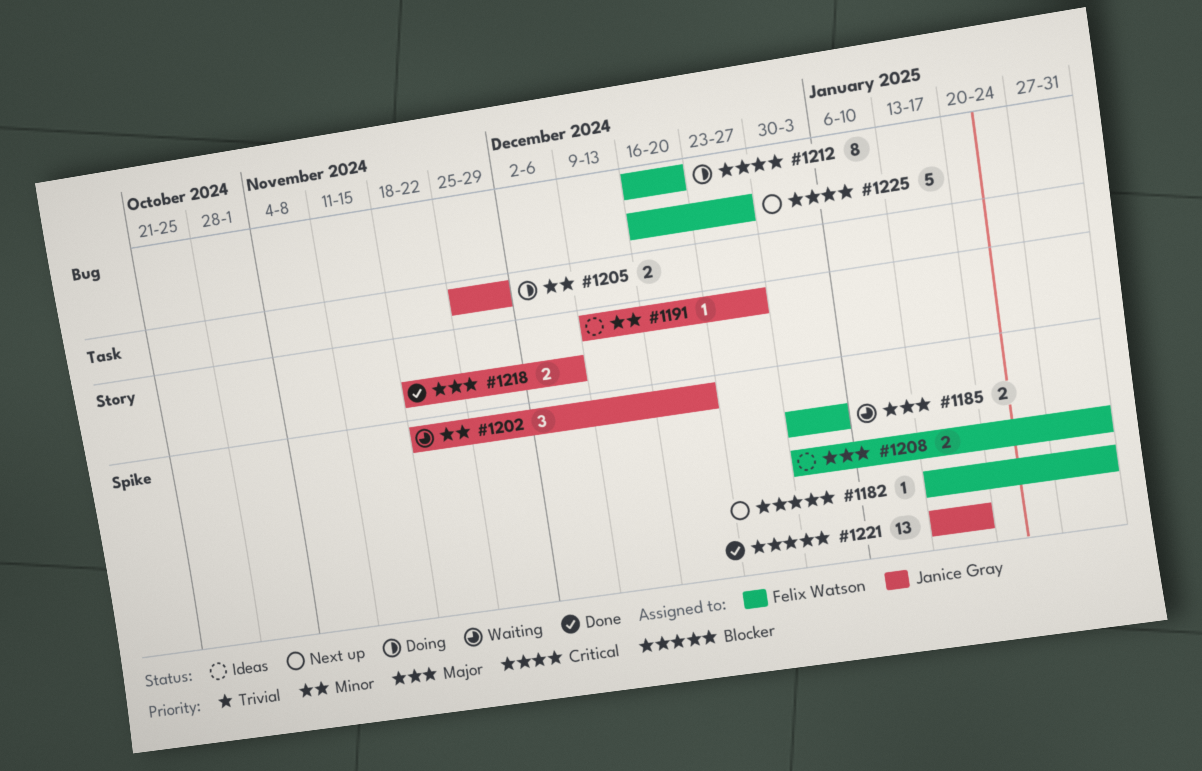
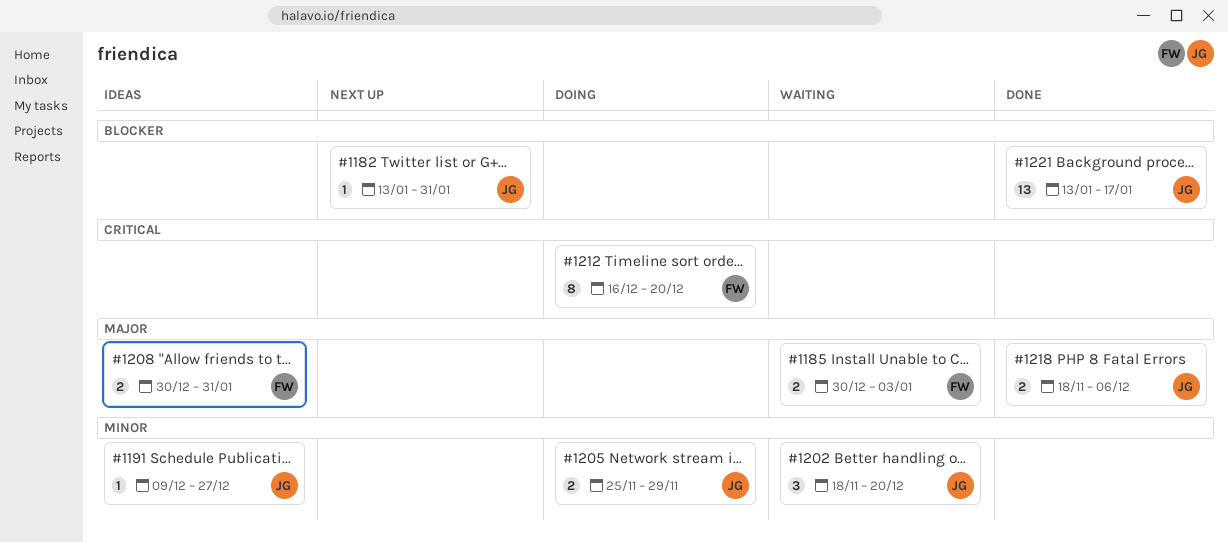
#1182, owner: Felix Watson -> Janice Gray
#1225: present -> none

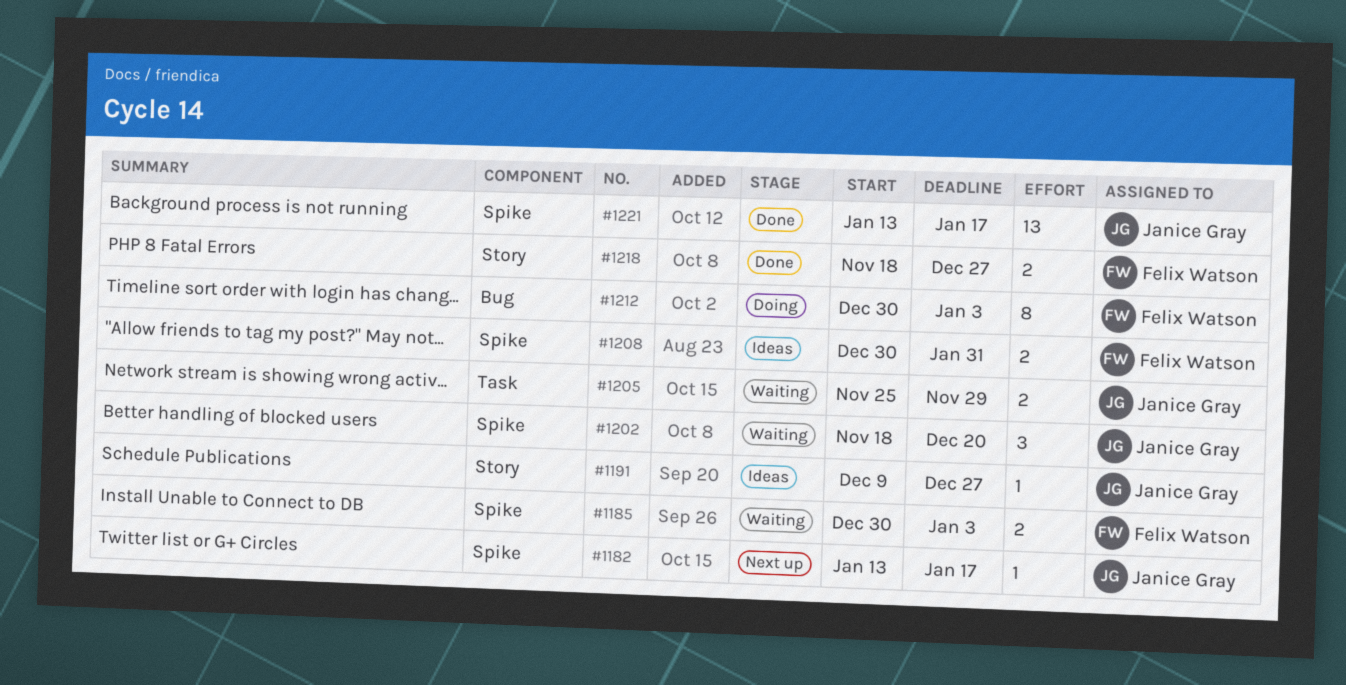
#1182, due: Jan 31 -> Jan 17
#1205, status: Doing -> Waiting
#1212, start: Dec 16 -> Dec 30
#1212, due: Dec 20 -> Jan 3
#1218, owner: Janice Gray -> Felix Watson
#1218, due: Dec 6 -> Dec 27

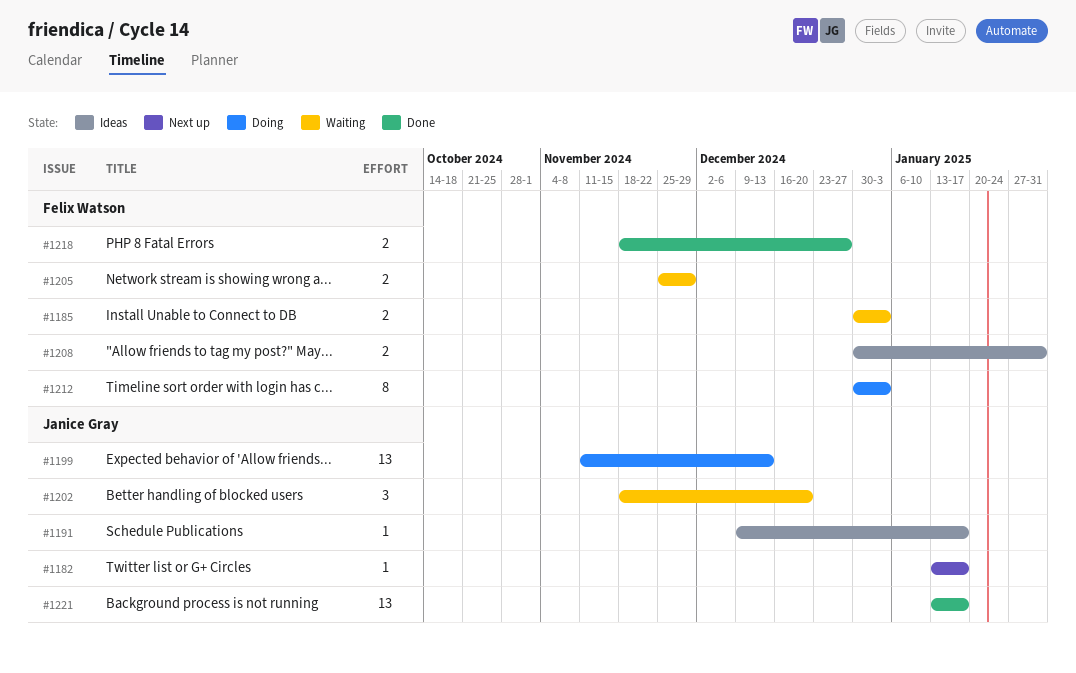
#1191, due: Dec 27 -> Jan 17
#1199: none -> present
#1205, owner: Janice Gray -> Felix Watson

